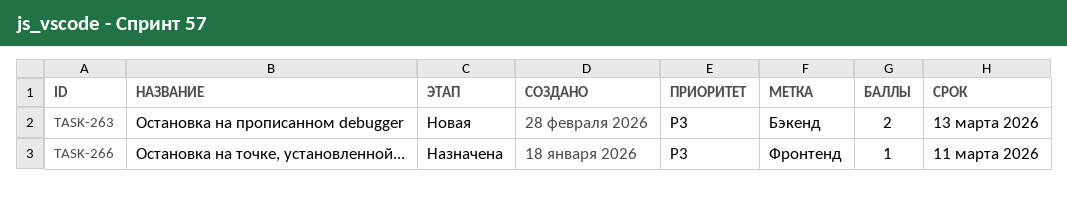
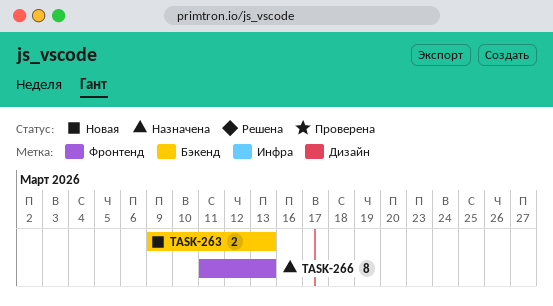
TASK-266, estimate: 1 -> 8
TASK-266, due: Mar 11 -> Mar 13

